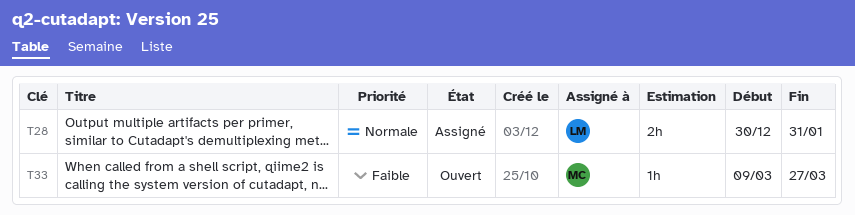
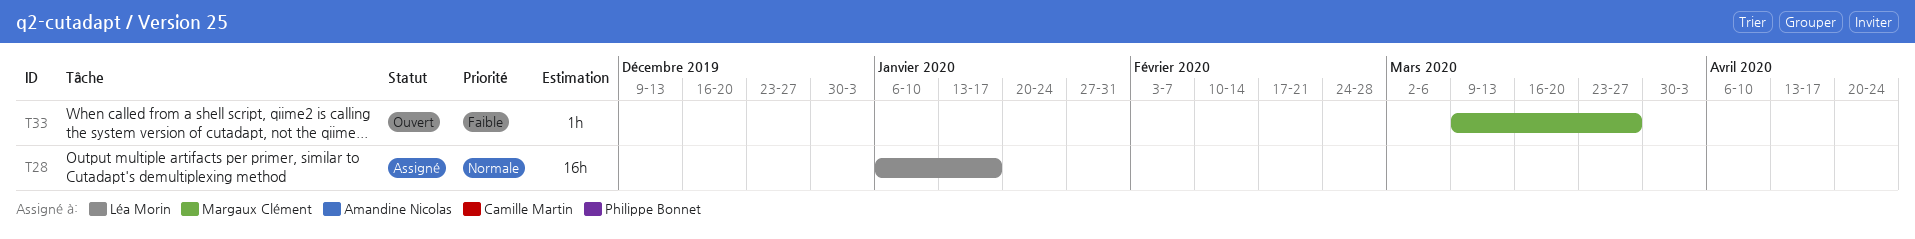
T28, estimate: 2h -> 16h
T28, start: Dec 30 -> Jan 6
T28, due: Jan 31 -> Jan 17

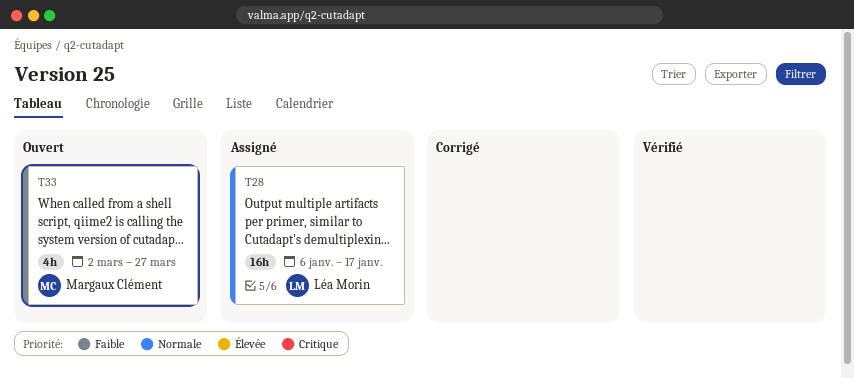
T33, estimate: 1h -> 4h
T33, start: Mar 9 -> Mar 2

